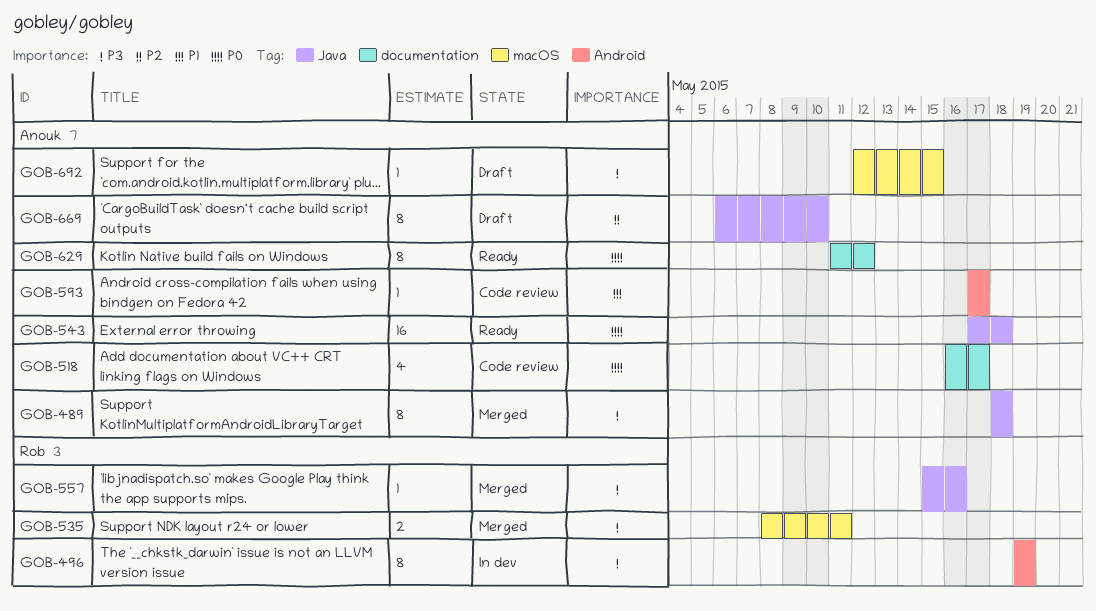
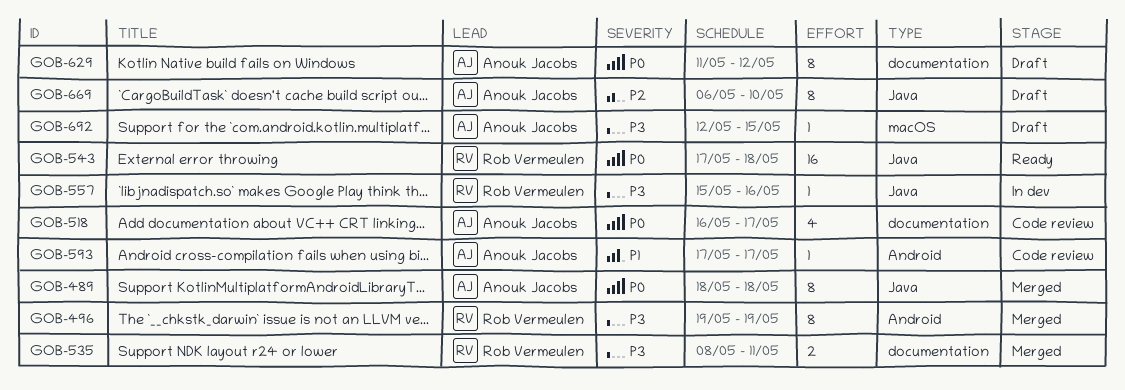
GOB-489, priority: P3 -> P0
GOB-496, status: In dev -> Merged
GOB-535, label: macOS -> documentation
GOB-543, owner: Anouk Jacobs -> Rob Vermeulen
GOB-557, status: Merged -> In dev
GOB-629, status: Ready -> Draft

